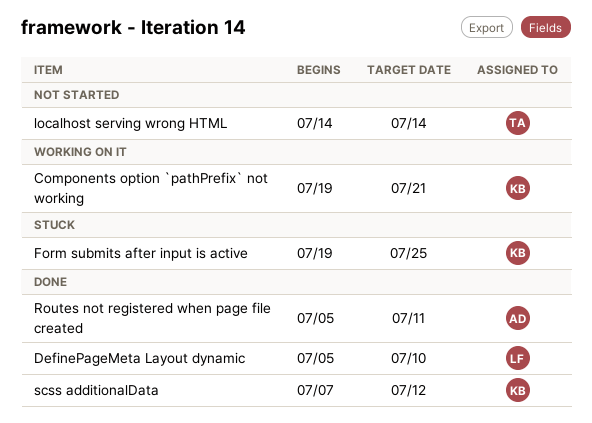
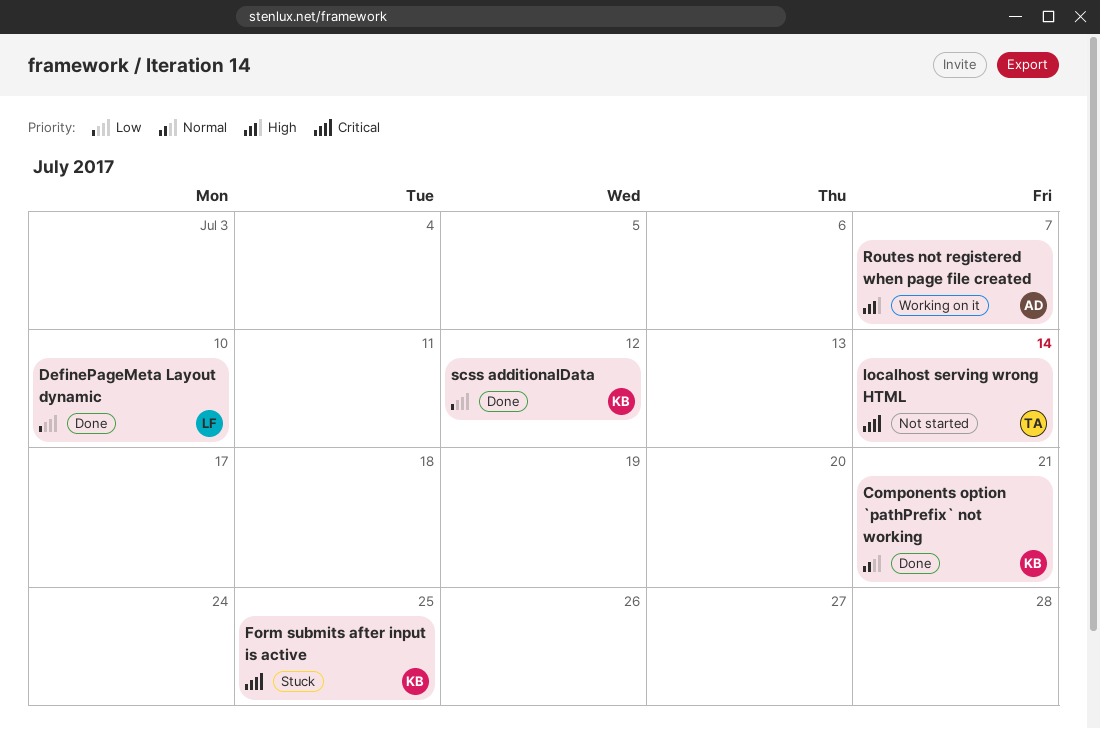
Components option `pathPrefix` not working, status: Working on it -> Done
Routes not registered when page file created, status: Done -> Working on it
Routes not registered when page file created, due: Jul 11 -> Jul 7

